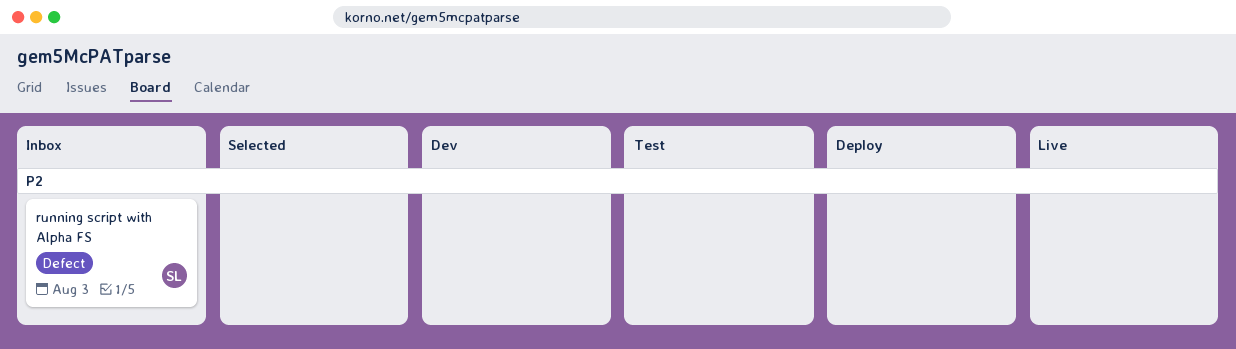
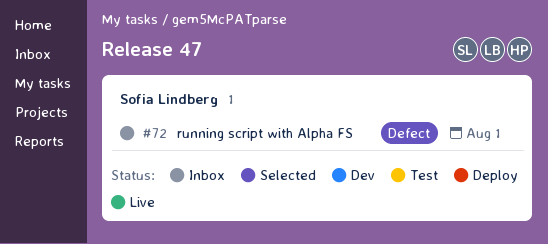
running script with Alpha FS, due: Aug 3 -> Aug 1

